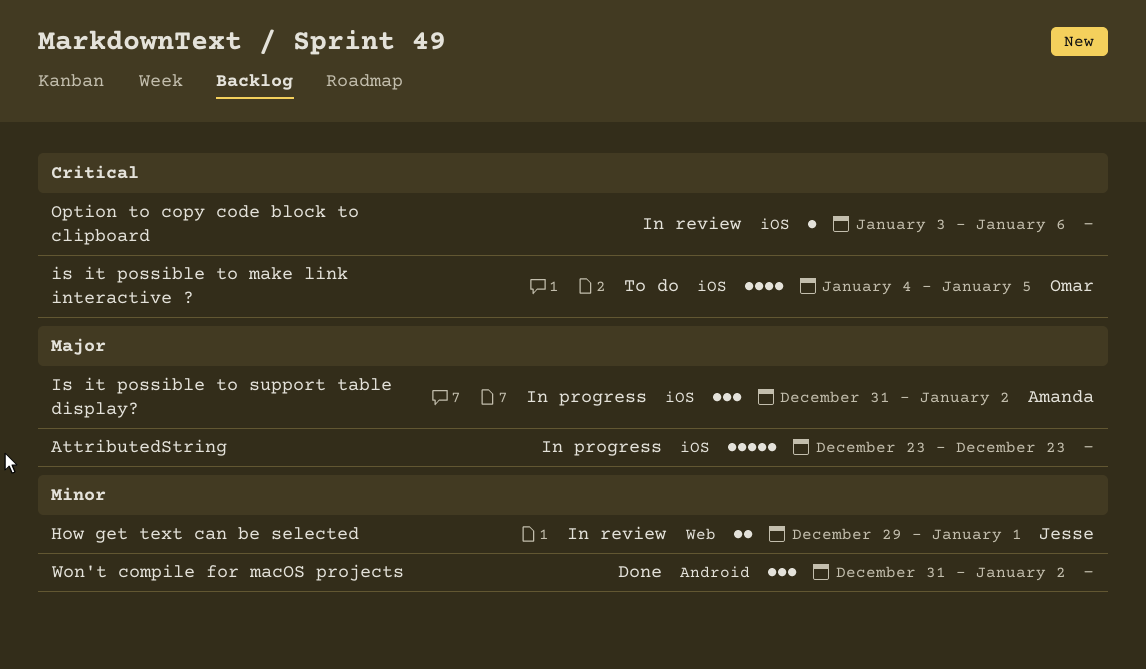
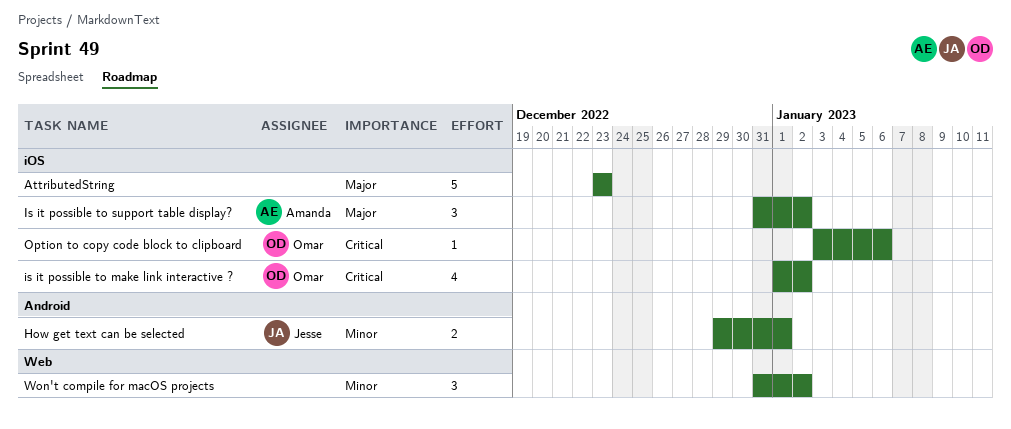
How get text can be selected, label: Web -> Android
is it possible to make link interactive ?, start: Jan 4 -> Jan 1
is it possible to make link interactive ?, due: Jan 5 -> Jan 2
Option to copy code block to clipboard, owner: none -> Omar
Won't compile for macOS projects, label: Android -> Web

